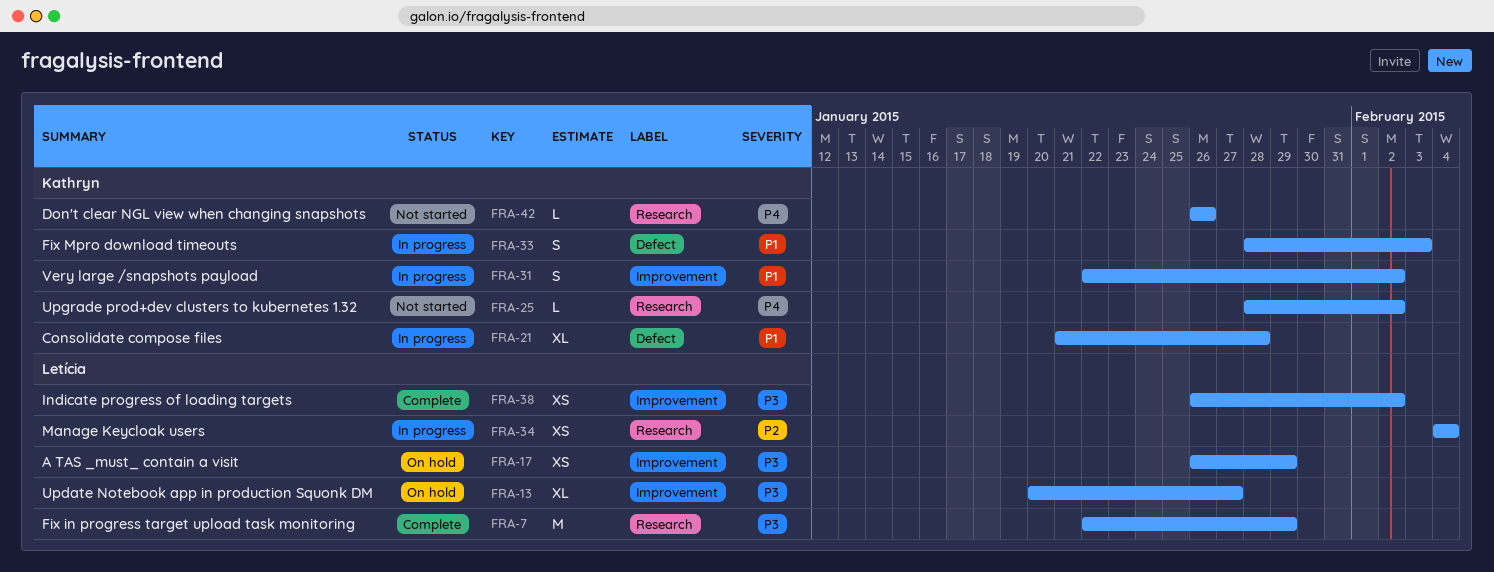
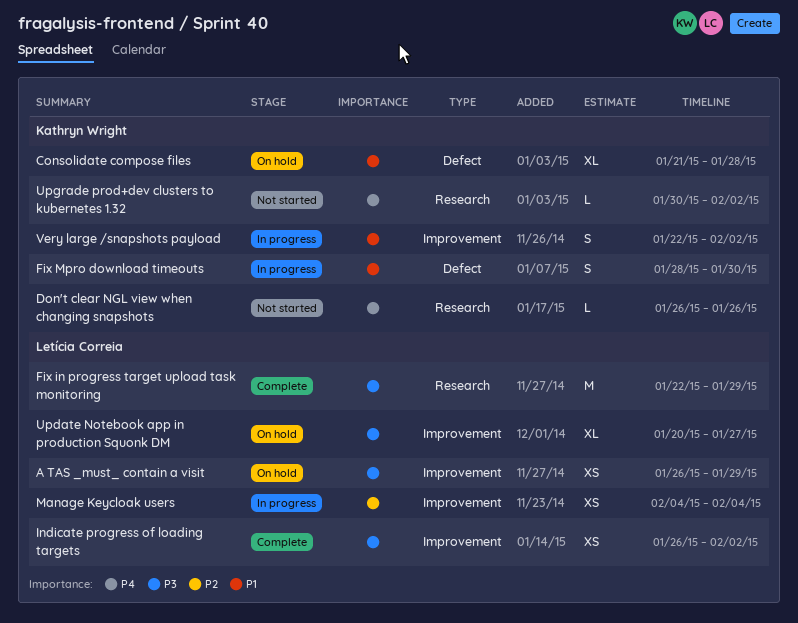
Consolidate compose files, status: In progress -> On hold
Fix Mpro download timeouts, due: Feb 3 -> Jan 30
Manage Keycloak users, label: Research -> Improvement
Upgrade prod+dev clusters to kubernetes 1.32, start: Jan 28 -> Jan 30

